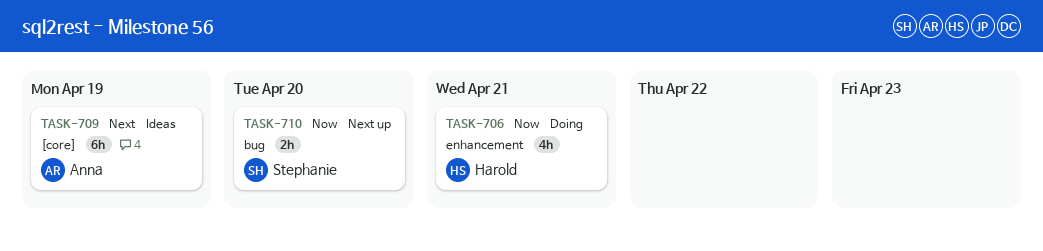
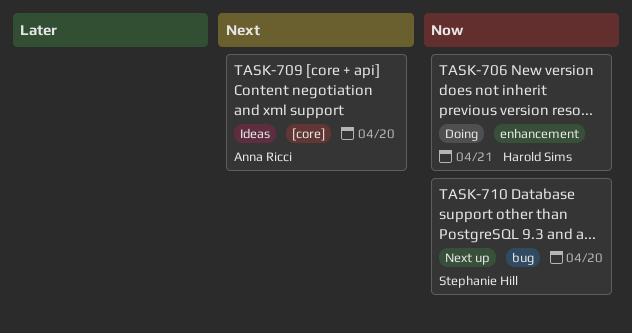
TASK-709, due: Apr 19 -> Apr 20

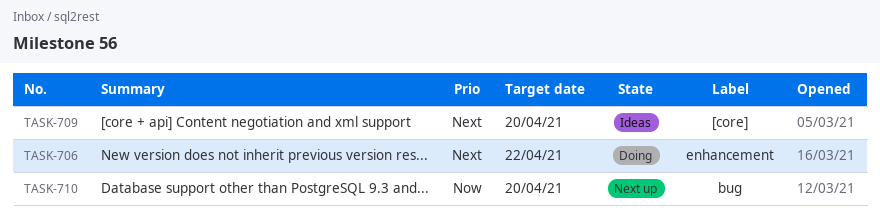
TASK-706, priority: Now -> Next
TASK-706, due: Apr 21 -> Apr 22

